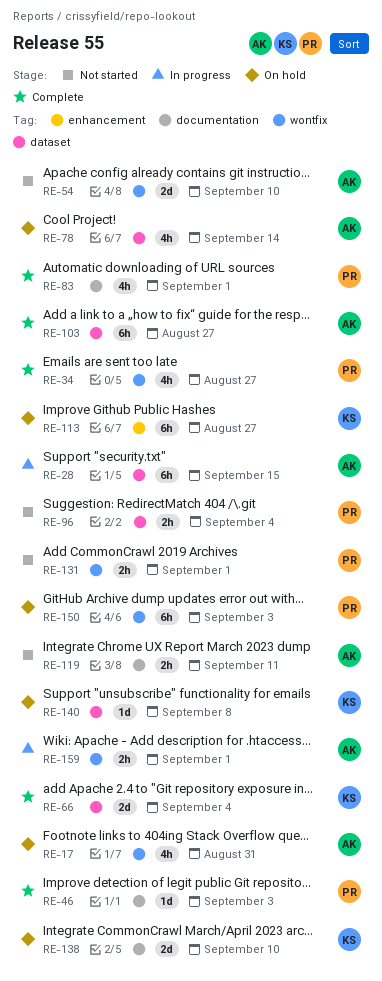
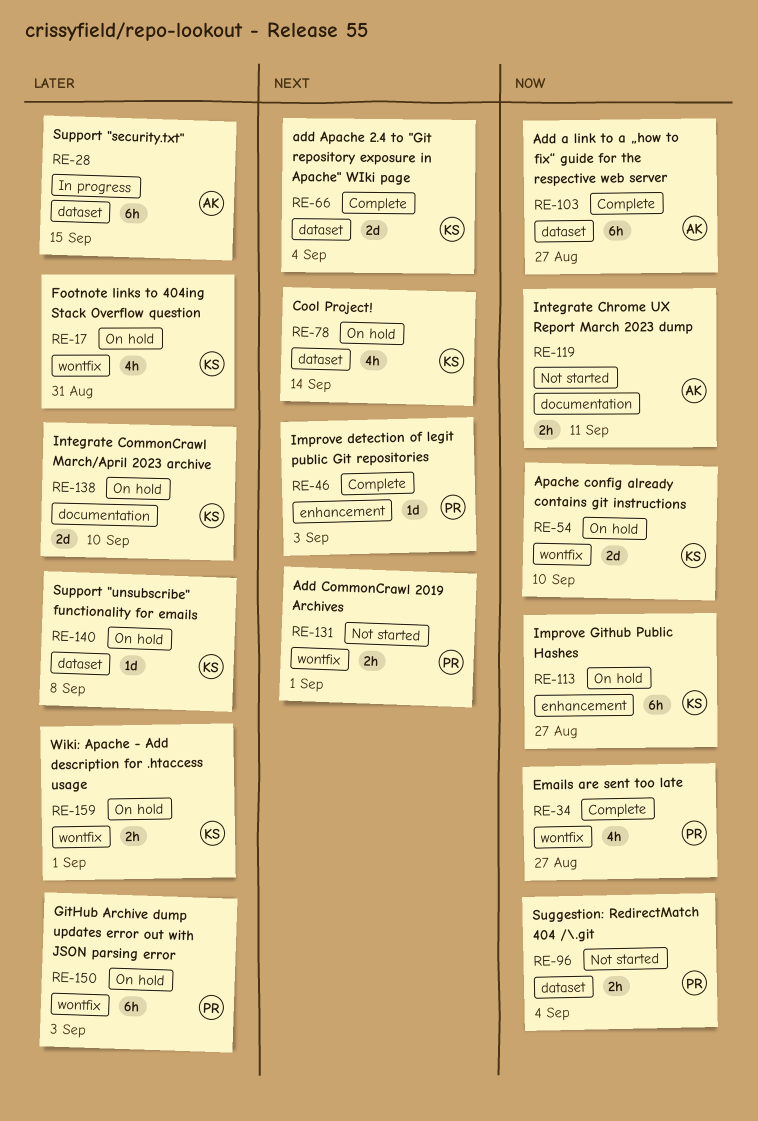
RE-17, owner: AK -> KS
RE-46, label: documentation -> enhancement
RE-54, status: Not started -> On hold
RE-54, owner: AK -> KS
RE-78, owner: AK -> KS
RE-83: present -> none
RE-159, status: In progress -> On hold
RE-159, owner: AK -> KS

